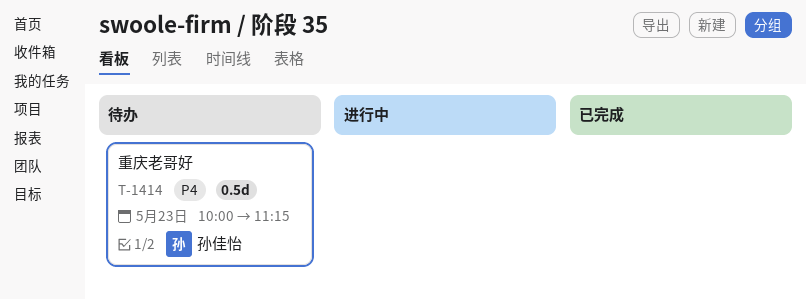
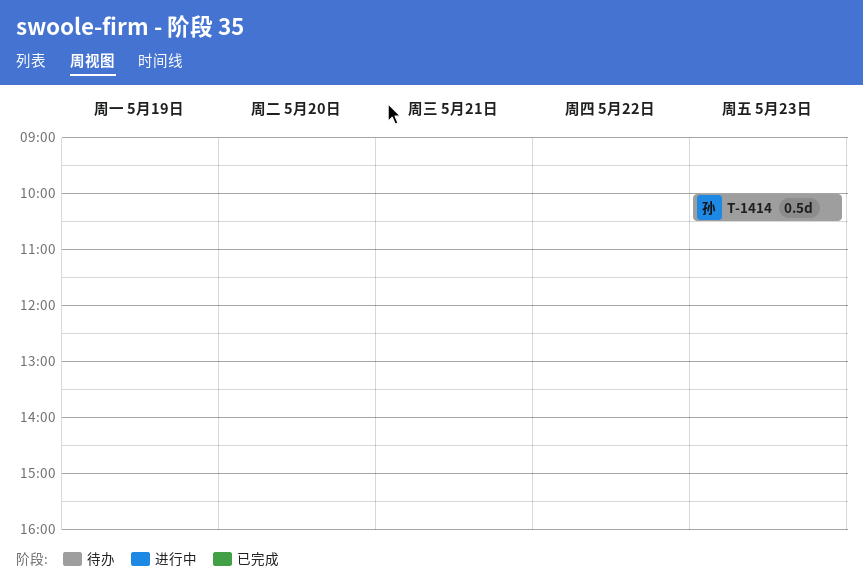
T-1414, ends: 11:15 -> 10:30

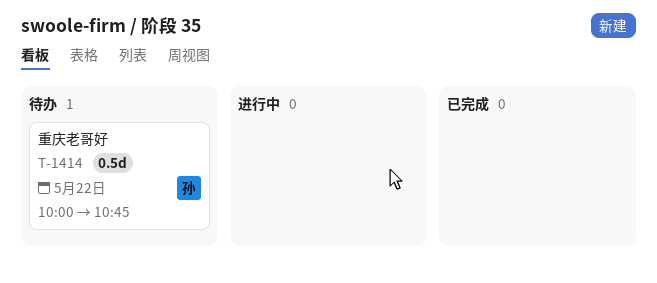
T-1414, day: May 23 -> May 22
T-1414, ends: 10:30 -> 10:45

